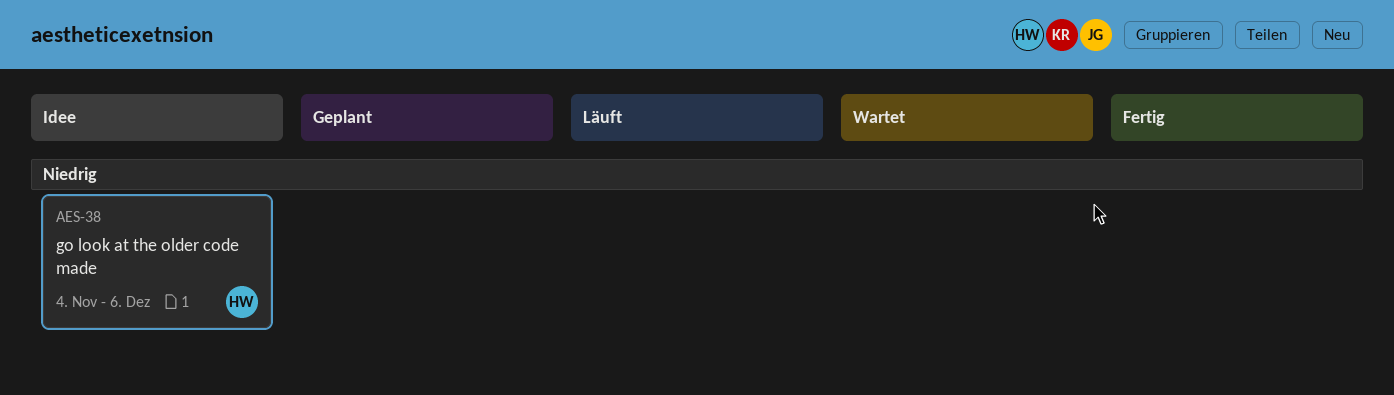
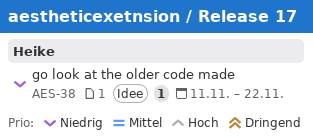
AES-38, start: Nov 4 -> Nov 11
AES-38, due: Dec 6 -> Nov 22

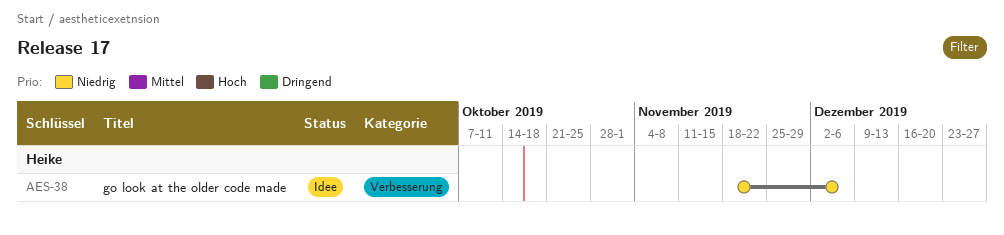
AES-38, start: Nov 11 -> Nov 18
AES-38, due: Nov 22 -> Dec 6

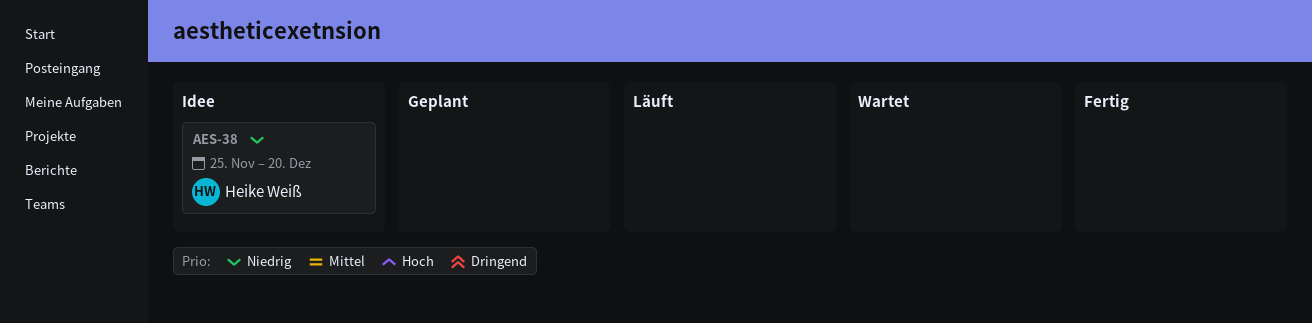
AES-38, start: Nov 18 -> Nov 25
AES-38, due: Dec 6 -> Dec 20

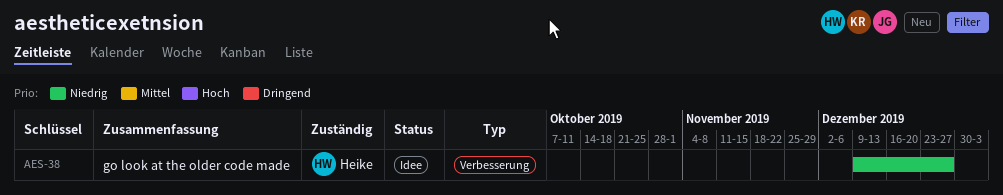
AES-38, start: Nov 25 -> Dec 9
AES-38, due: Dec 20 -> Dec 27

